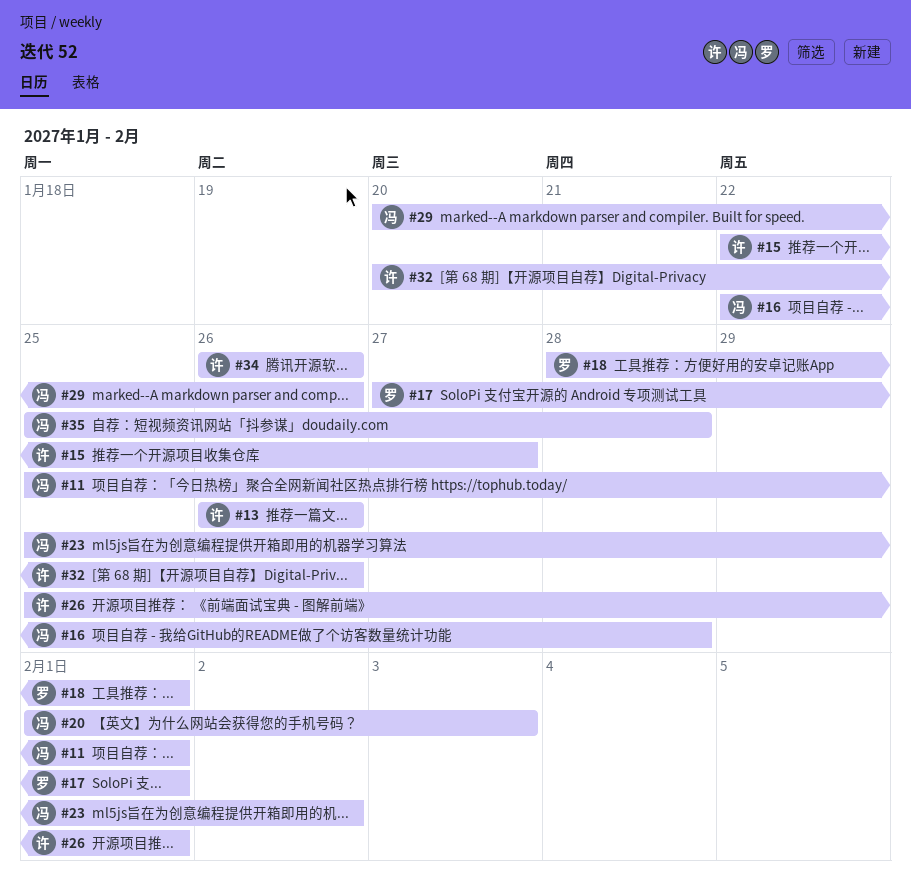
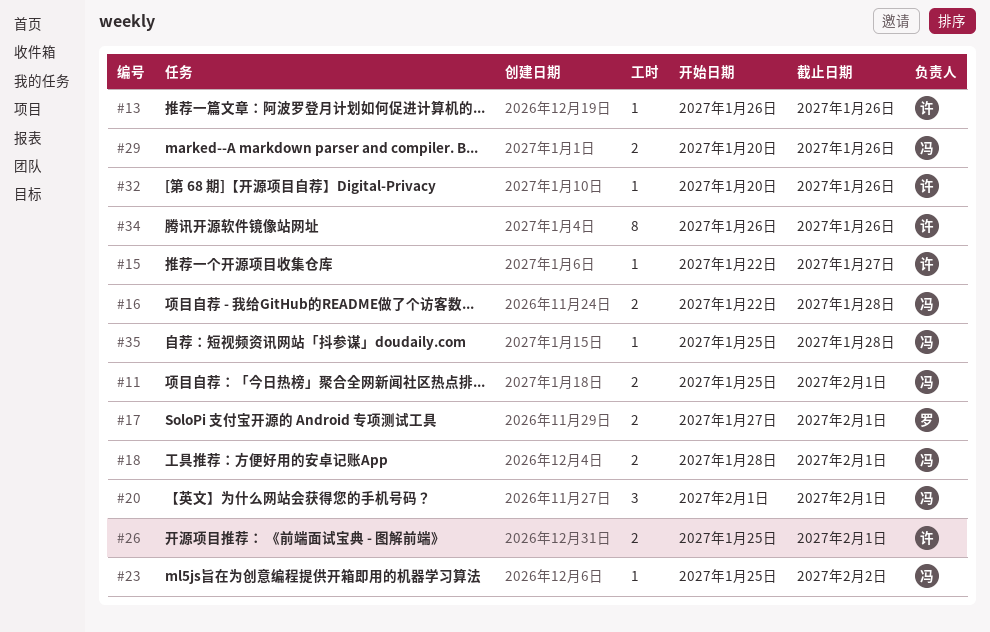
#18, owner: 罗 -> 冯
#20, due: Feb 3 -> Feb 1

